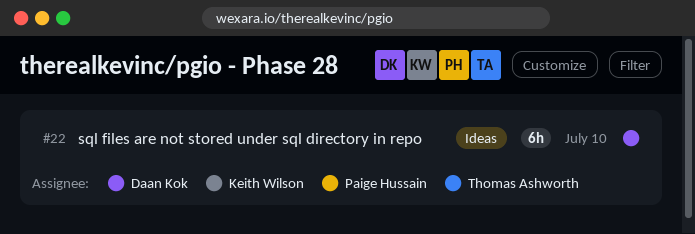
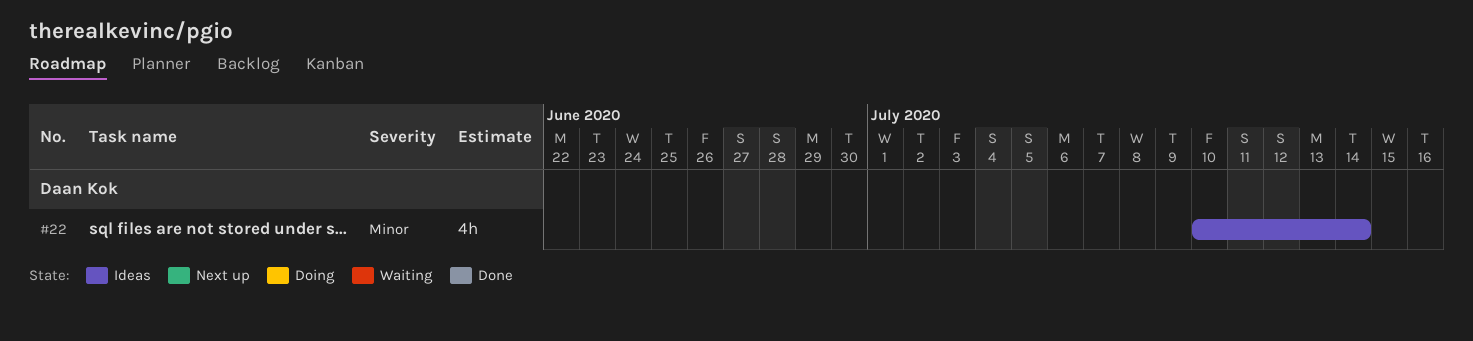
#22, estimate: 6h -> 4h
#22, due: Jul 10 -> Jul 14

